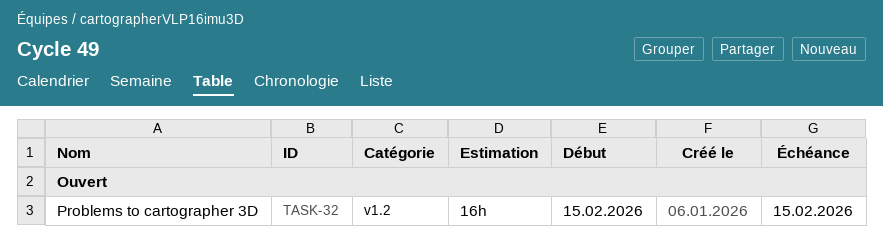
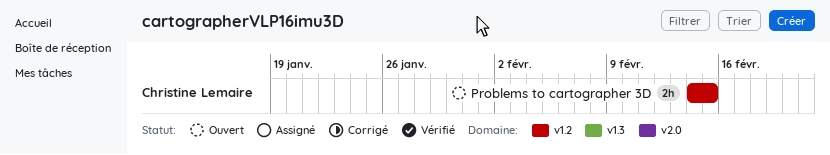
Problems to cartographer 3D, estimate: 16h -> 2h
Problems to cartographer 3D, start: Feb 15 -> Feb 14

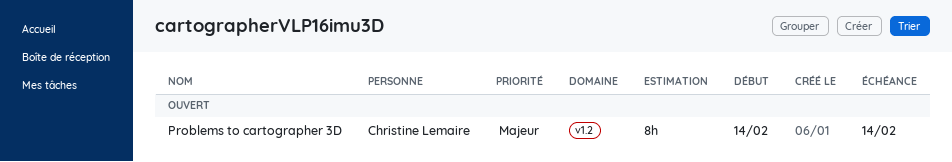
Problems to cartographer 3D, estimate: 2h -> 8h
Problems to cartographer 3D, due: Feb 15 -> Feb 14

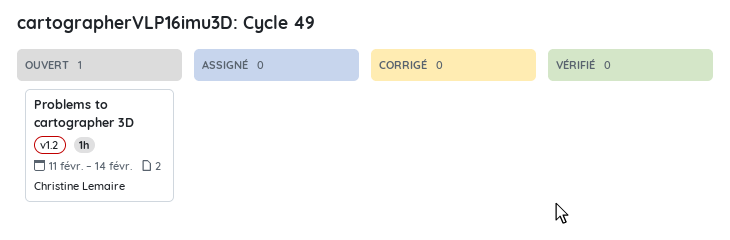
Problems to cartographer 3D, estimate: 8h -> 1h
Problems to cartographer 3D, start: Feb 14 -> Feb 11

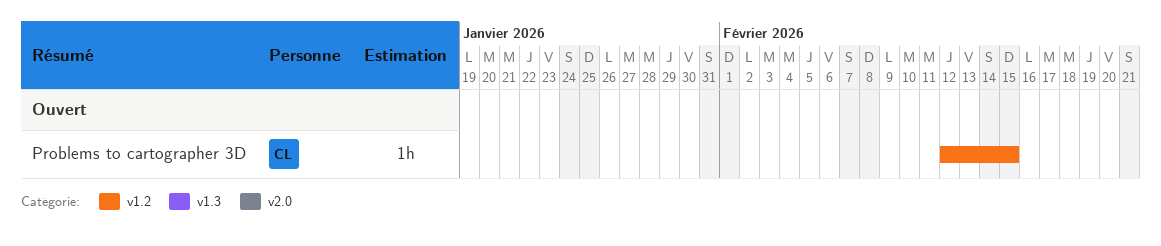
Problems to cartographer 3D, start: Feb 11 -> Feb 12
Problems to cartographer 3D, due: Feb 14 -> Feb 15

